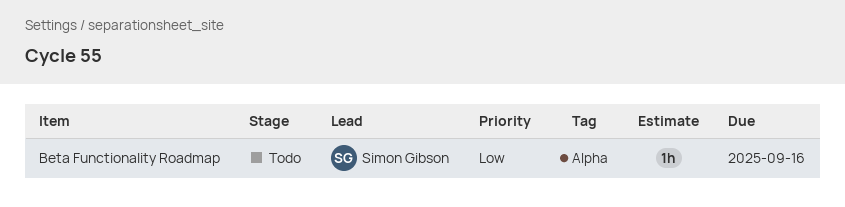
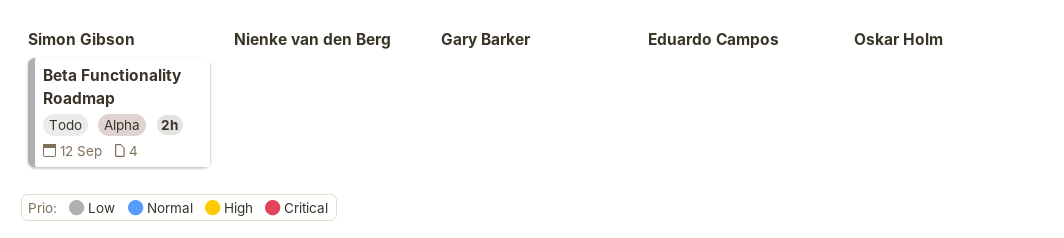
Beta Functionality Roadmap, estimate: 1h -> 2h
Beta Functionality Roadmap, due: Sep 16 -> Sep 12

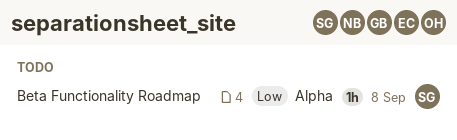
Beta Functionality Roadmap, estimate: 2h -> 1h
Beta Functionality Roadmap, due: Sep 12 -> Sep 8

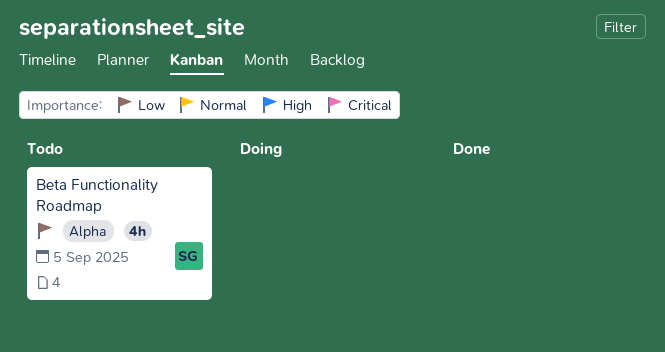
Beta Functionality Roadmap, estimate: 1h -> 4h
Beta Functionality Roadmap, due: Sep 8 -> Sep 5

